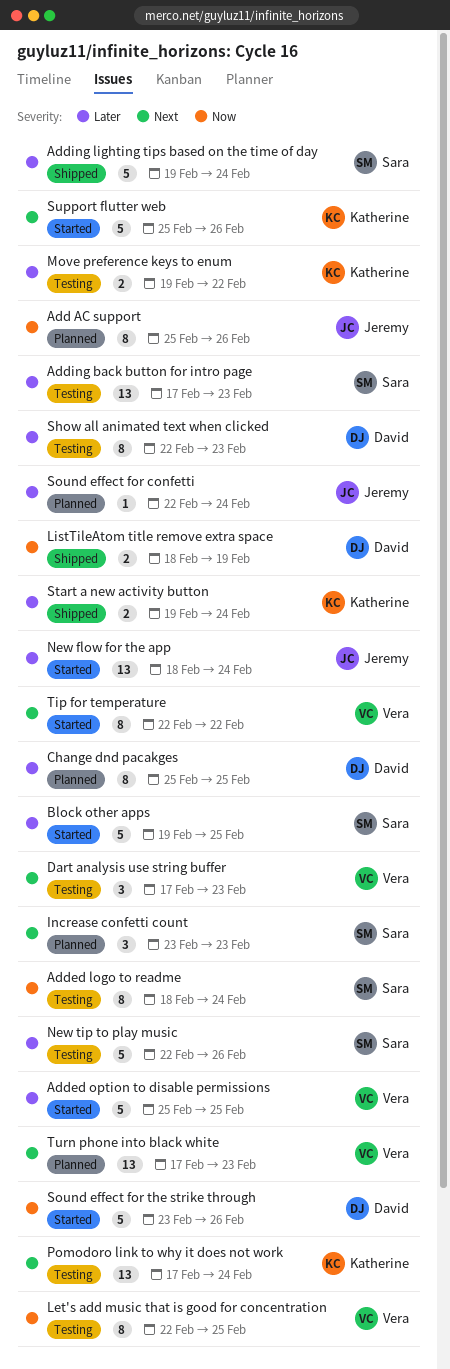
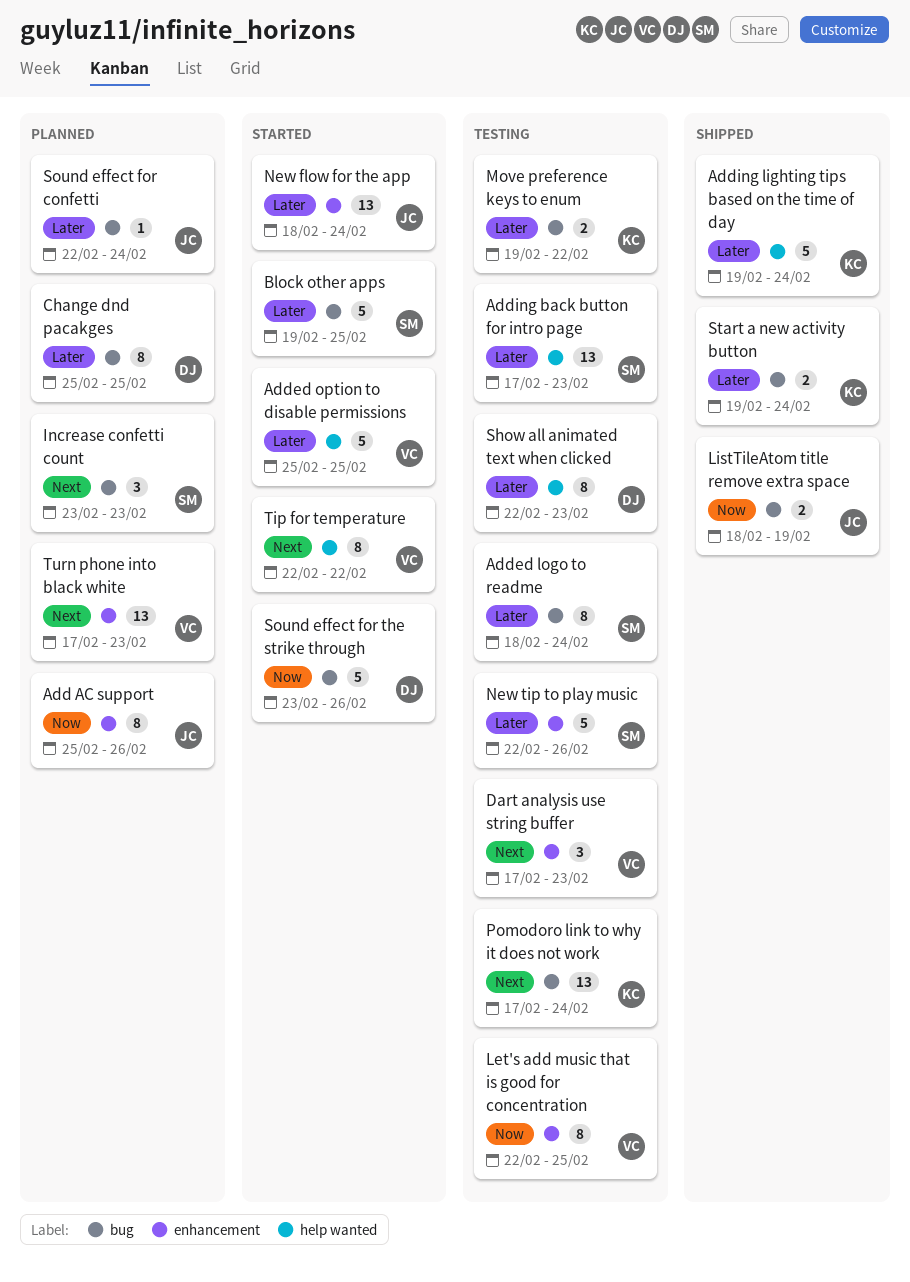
Added logo to readme, priority: Now -> Later
Adding lighting tips based on the time of day, owner: Sara -> Katherine
ListTileAtom title remove extra space, owner: David -> Jeremy
Support flutter web: present -> none

